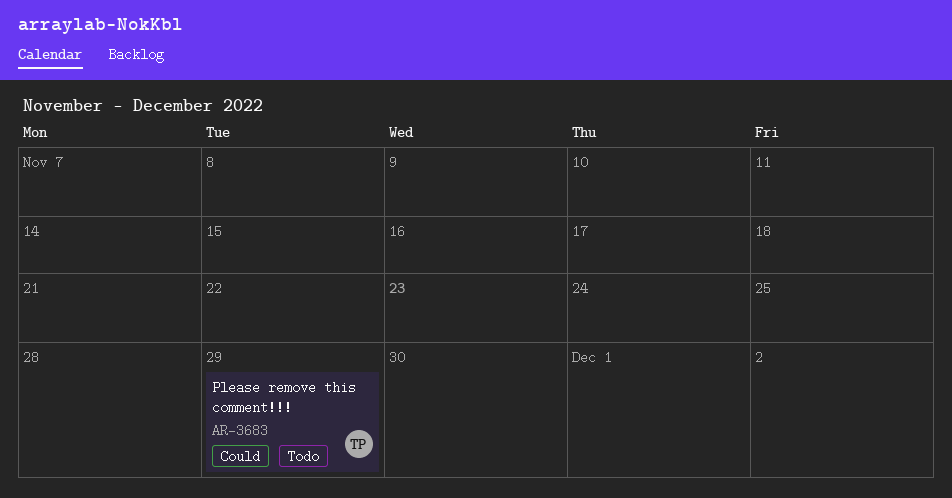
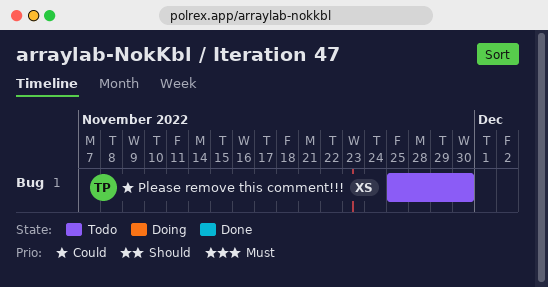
Please remove this comment!!!, due: Nov 29 -> Nov 30

